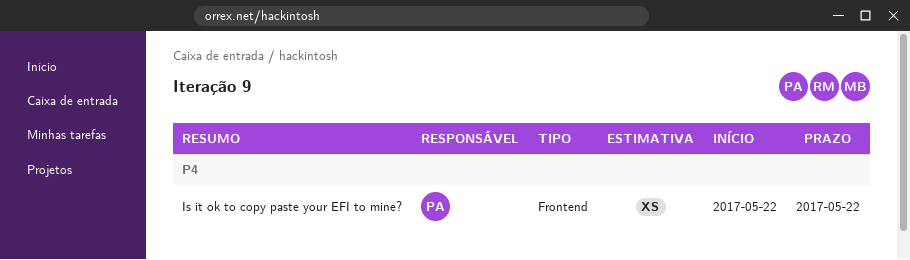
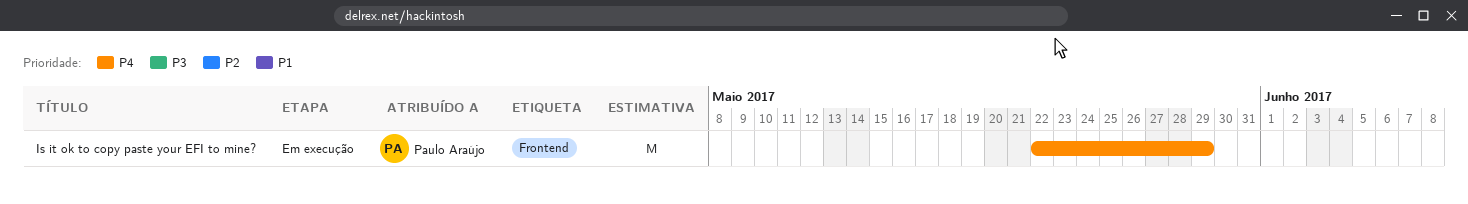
Is it ok to copy paste your EFI to mine?, estimate: XS -> M
Is it ok to copy paste your EFI to mine?, due: May 22 -> May 29

